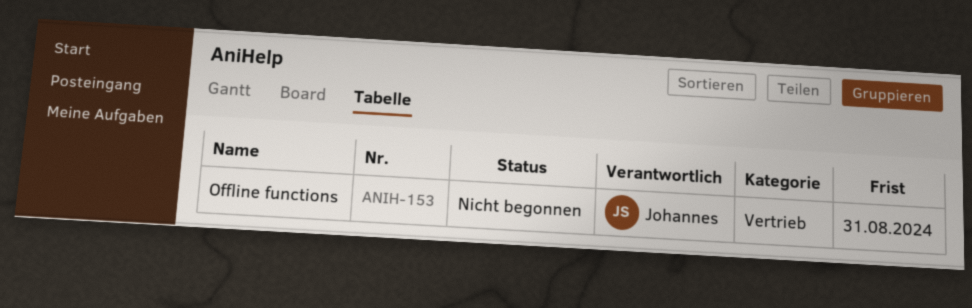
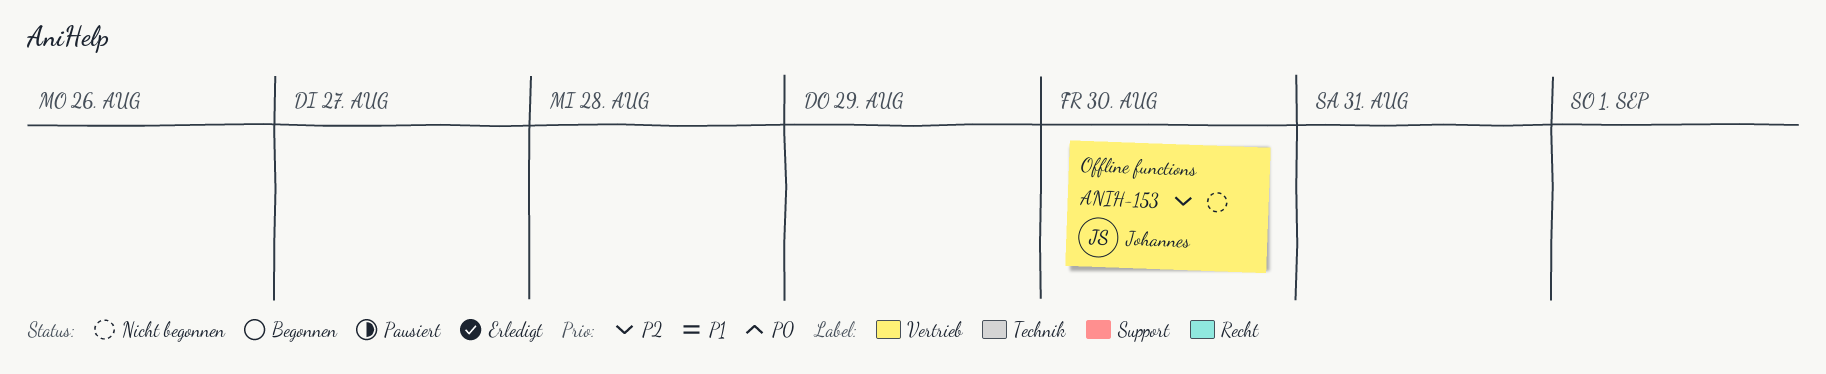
ANIH-153, due: Aug 31 -> Aug 30

